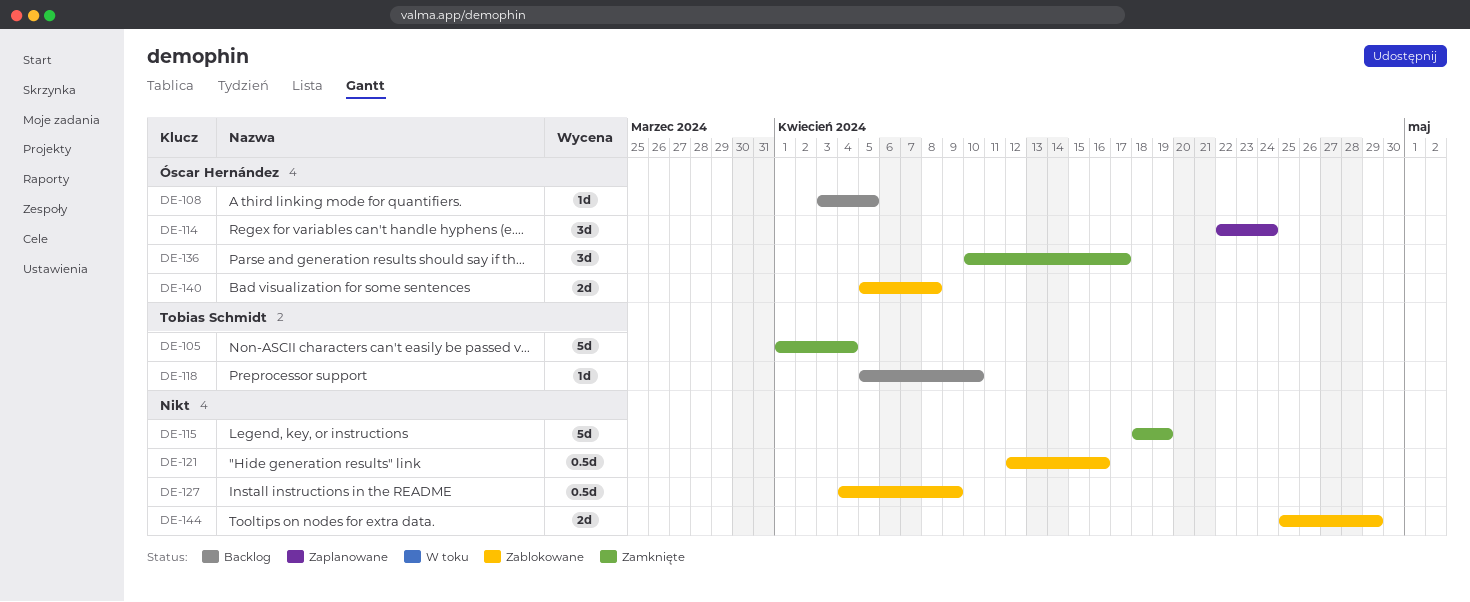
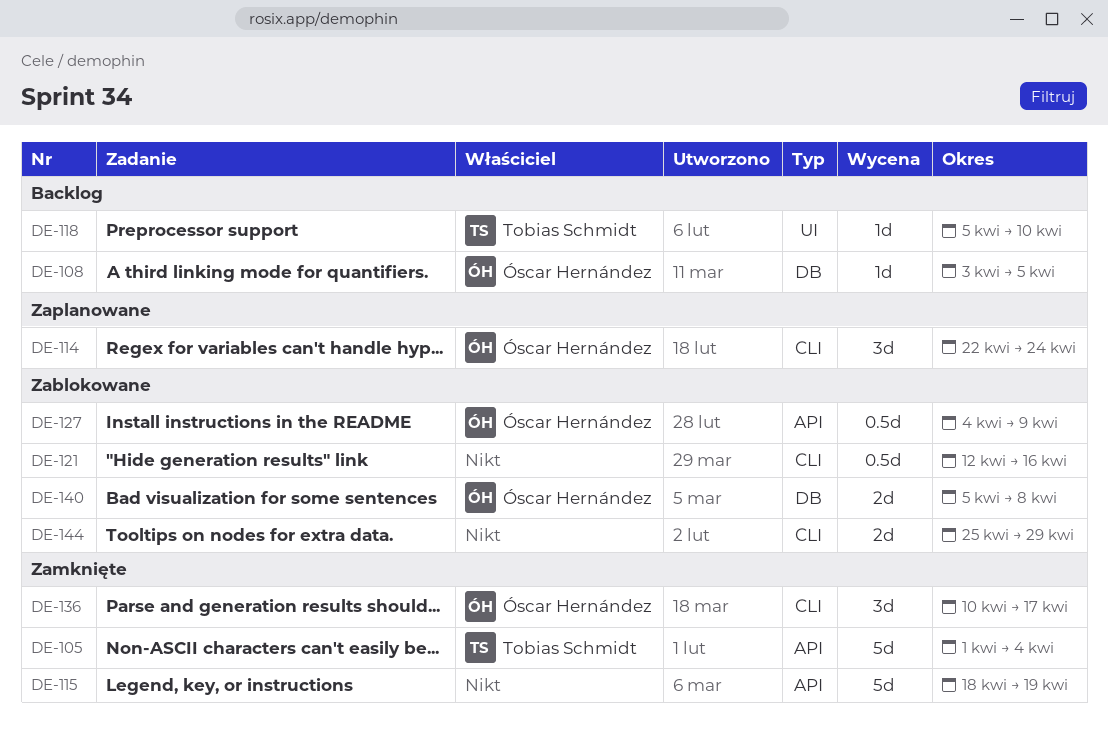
DE-127, owner: none -> Óscar Hernández

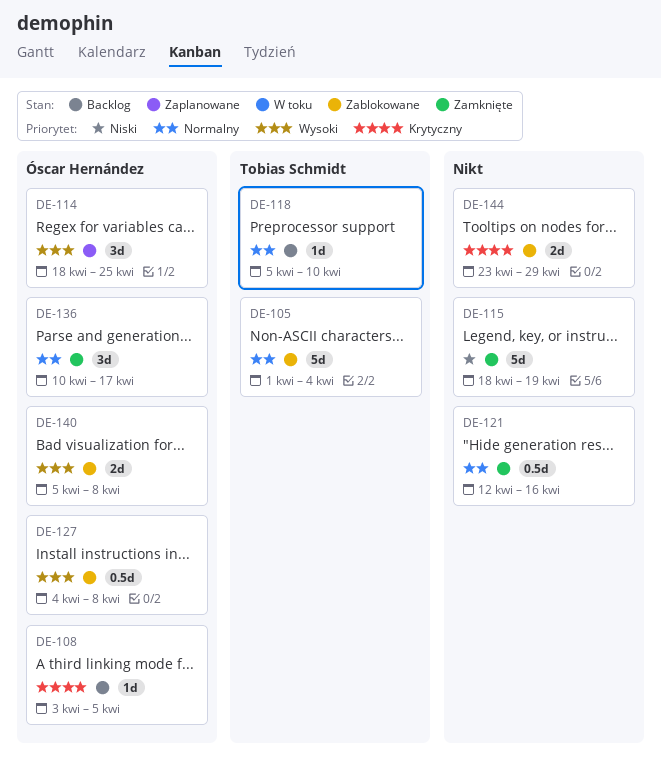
DE-105, status: Zamknięte -> Zablokowane
DE-114, start: Apr 22 -> Apr 18
DE-114, due: Apr 24 -> Apr 25
DE-121, status: Zablokowane -> Zamknięte
DE-127, due: Apr 9 -> Apr 8
DE-144, start: Apr 25 -> Apr 23

